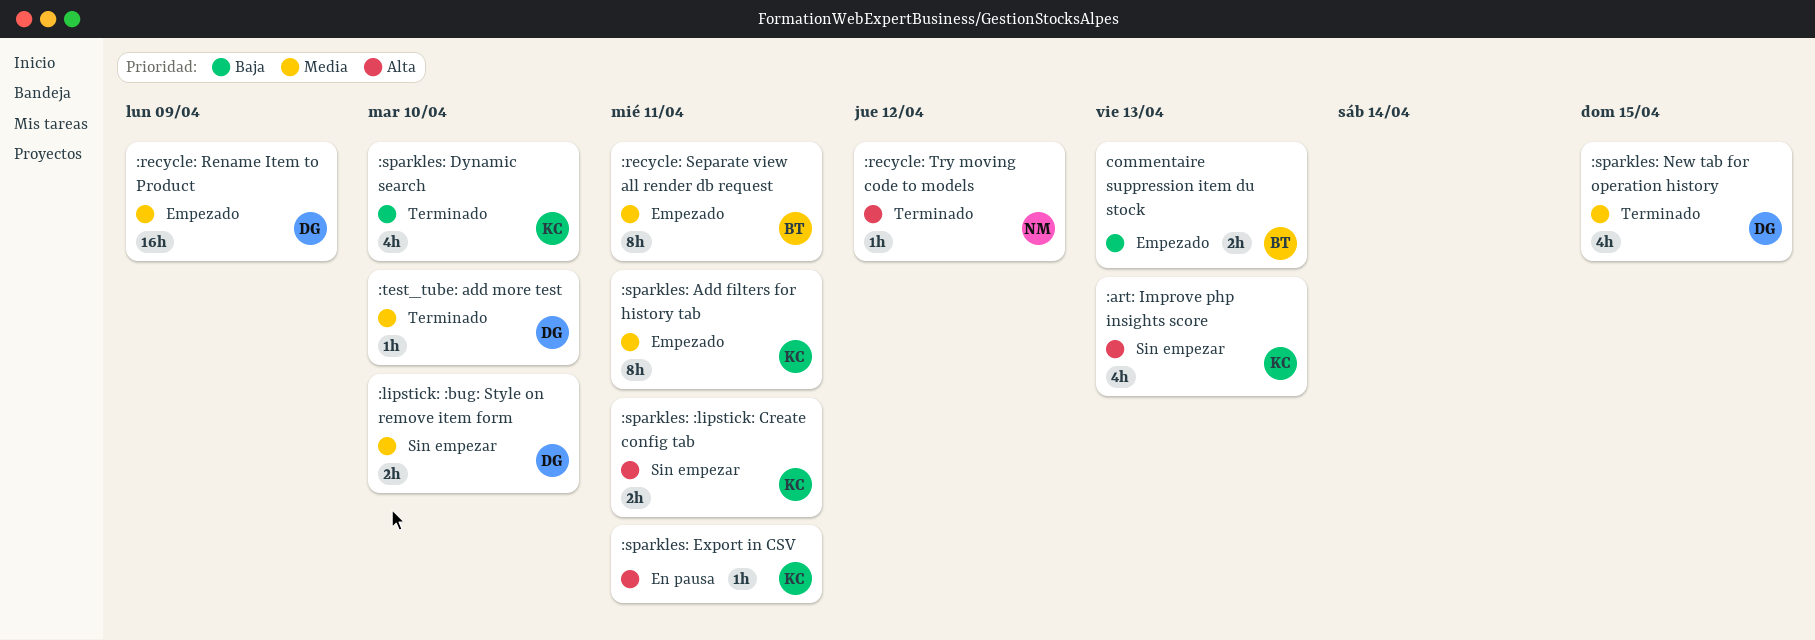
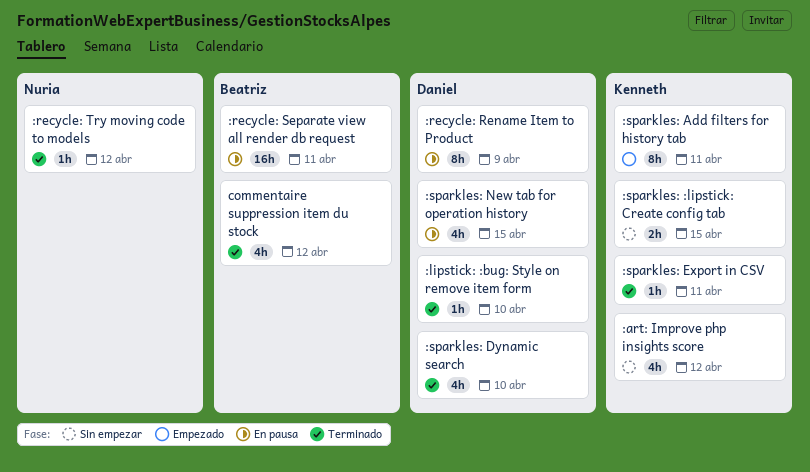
:art: Improve php insights score, due: Apr 13 -> Apr 12
:lipstick: :bug: Style on remove item form, status: Sin empezar -> Terminado
:lipstick: :bug: Style on remove item form, estimate: 2h -> 1h
:recycle: Rename Item to Product, status: Empezado -> En pausa
:recycle: Rename Item to Product, estimate: 16h -> 8h
:recycle: Separate view all render db request, status: Empezado -> En pausa
:recycle: Separate view all render db request, estimate: 8h -> 16h
:sparkles: :lipstick: Create config tab, due: Apr 11 -> Apr 15
:sparkles: Dynamic search, owner: Kenneth -> Daniel
:sparkles: Export in CSV, status: En pausa -> Terminado
:sparkles: New tab for operation history, status: Terminado -> En pausa
:test_tube: add more test: present -> none
commentaire suppression item du stock, status: Empezado -> Terminado
commentaire suppression item du stock, estimate: 2h -> 4h
commentaire suppression item du stock, due: Apr 13 -> Apr 12

